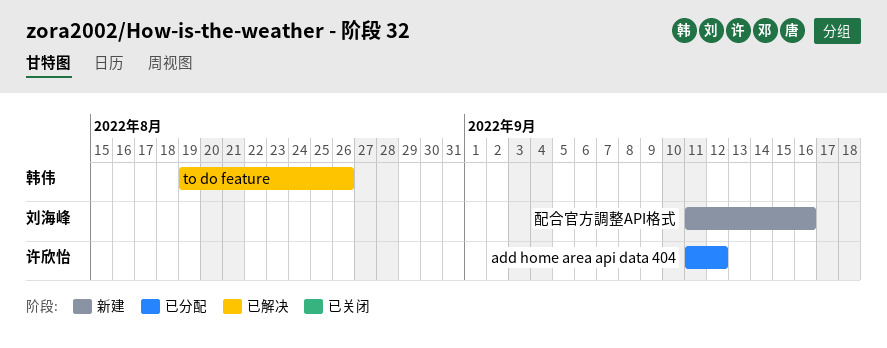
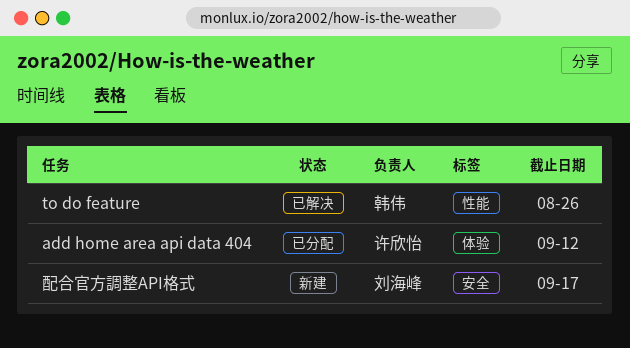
配合官方調整API格式, due: Sep 16 -> Sep 17

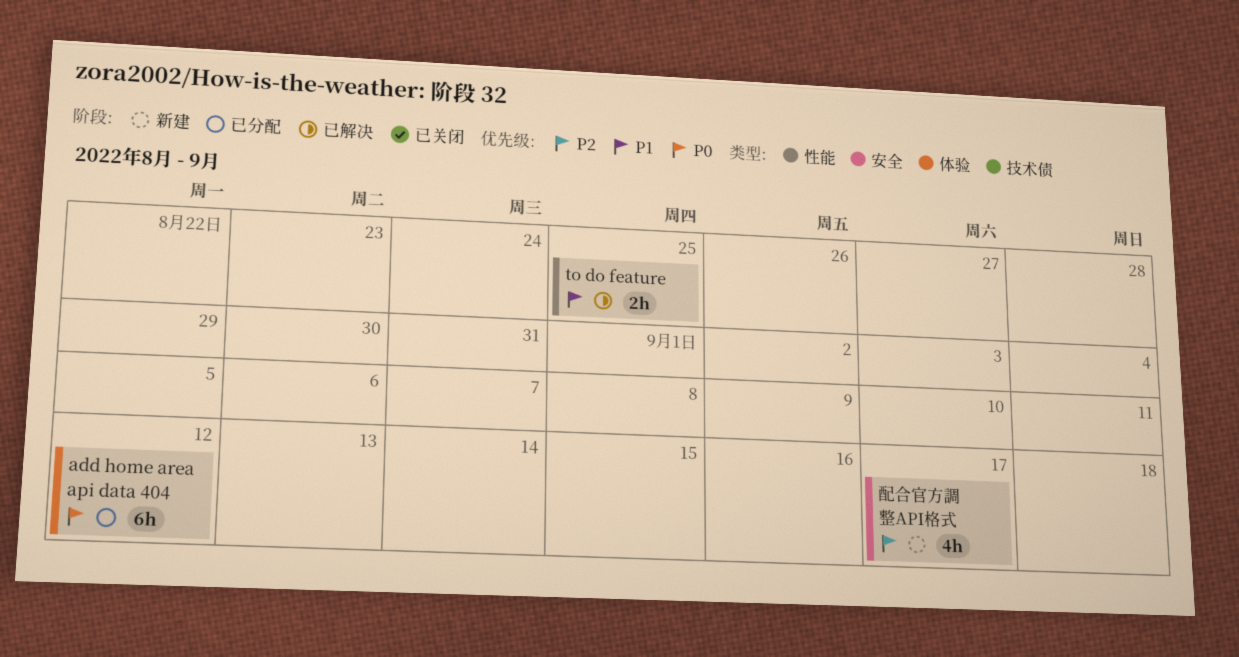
to do feature, due: Aug 26 -> Aug 25

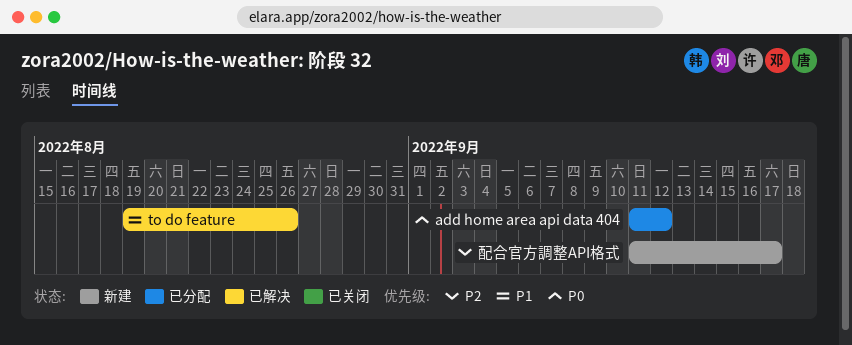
to do feature, due: Aug 25 -> Aug 26

